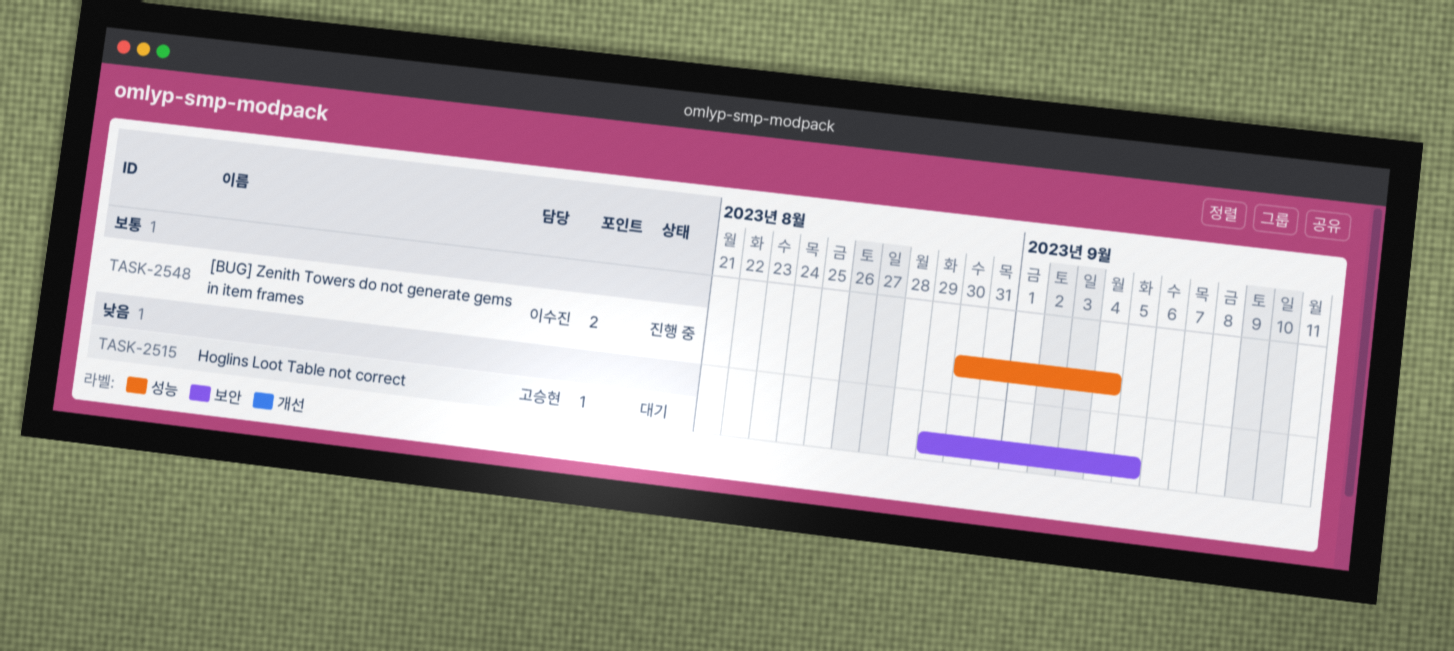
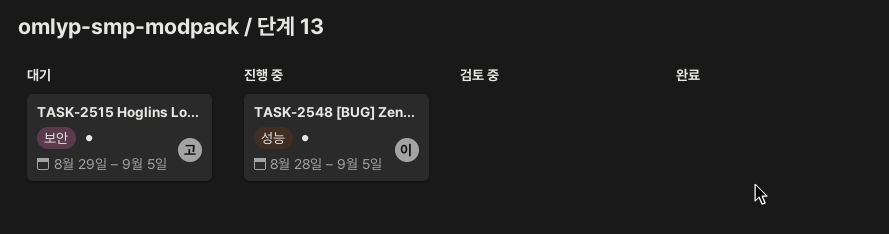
TASK-2548, estimate: 2 -> 1
TASK-2548, start: Aug 30 -> Aug 28
TASK-2548, due: Sep 4 -> Sep 5

